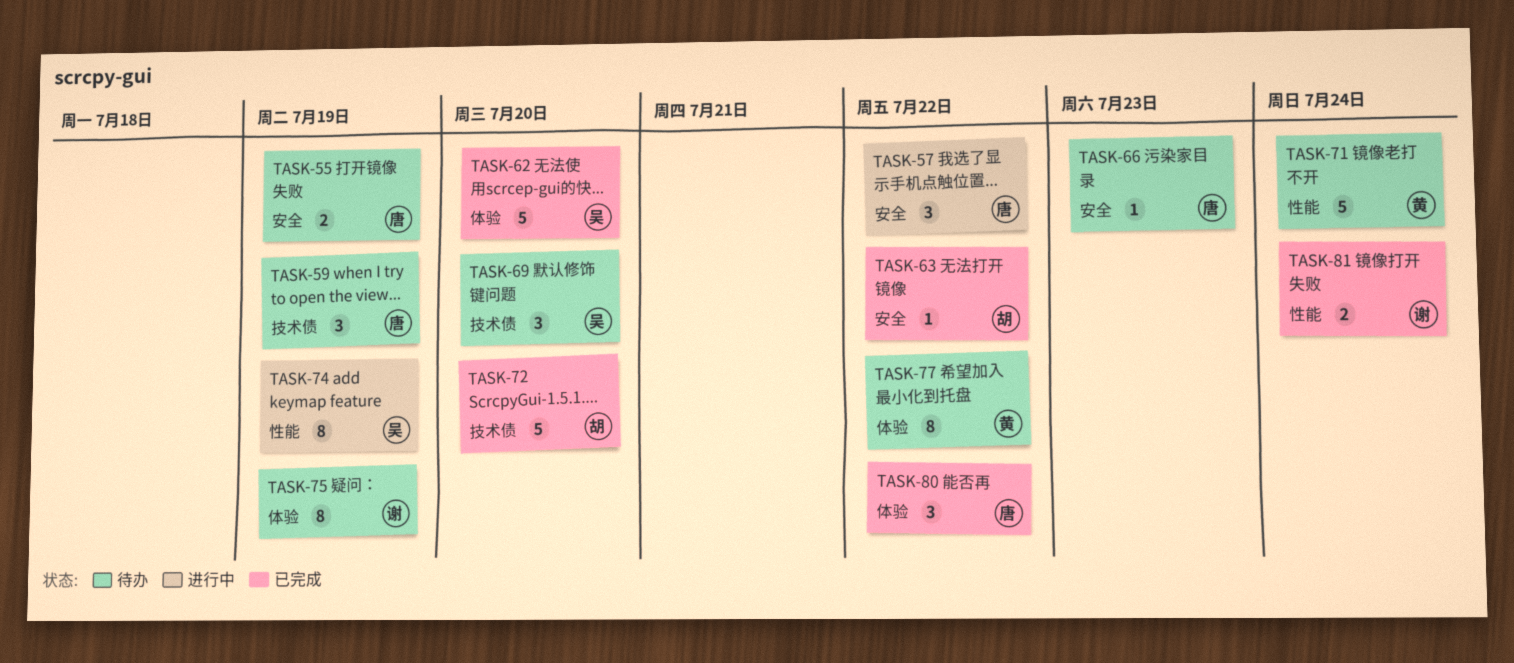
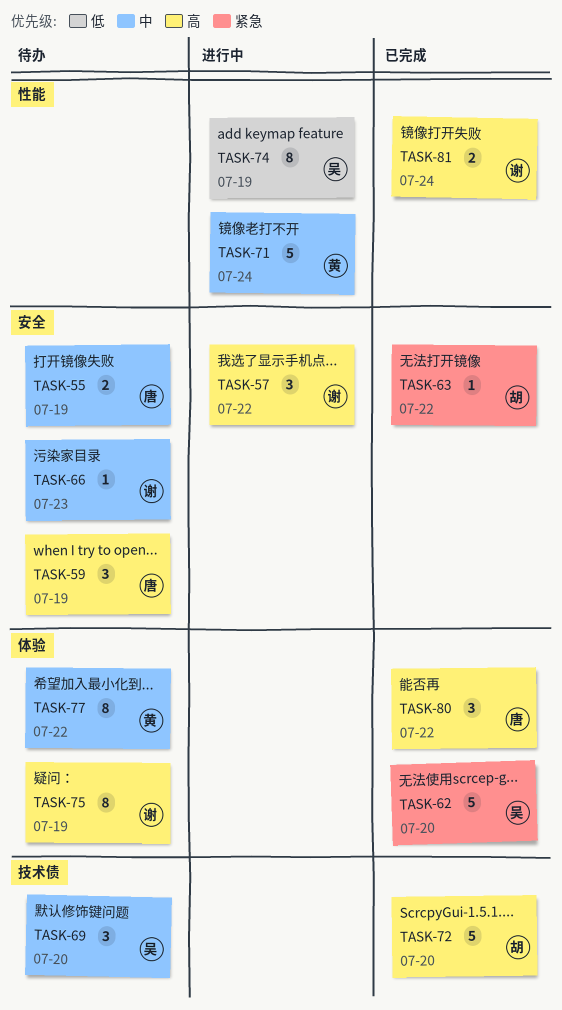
TASK-57, owner: 唐 -> 谢
TASK-59, label: 技术债 -> 安全
TASK-66, owner: 唐 -> 谢
TASK-71, status: 待办 -> 进行中

